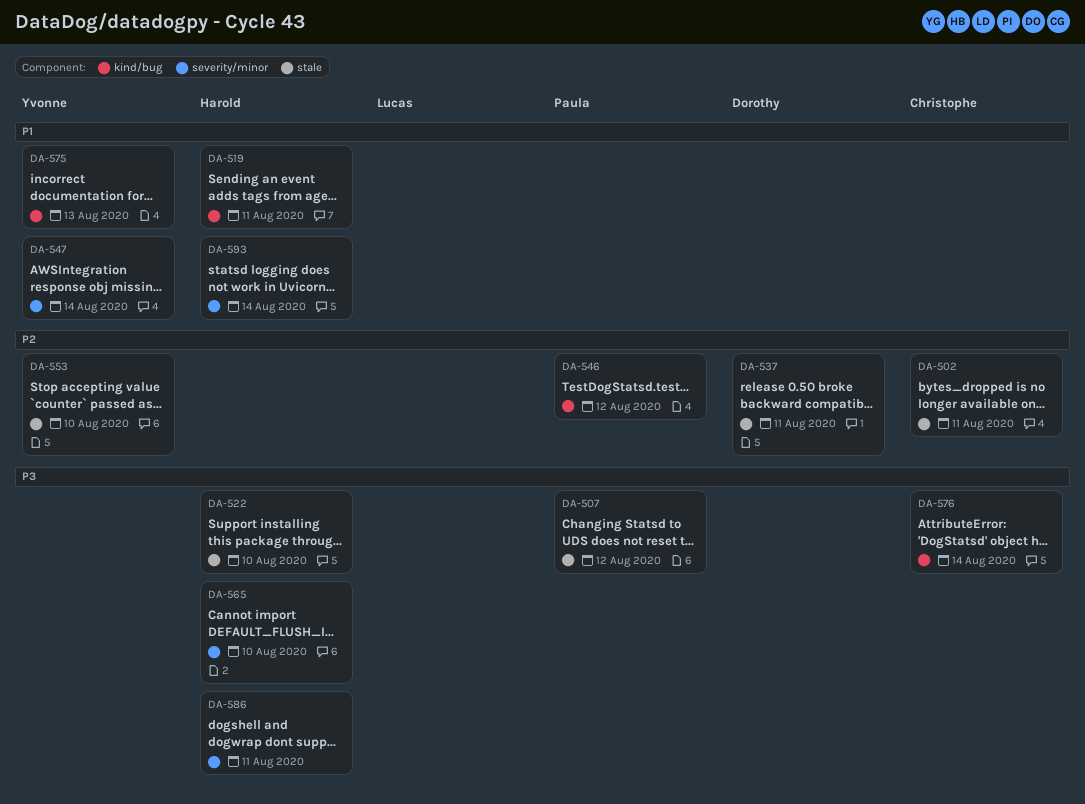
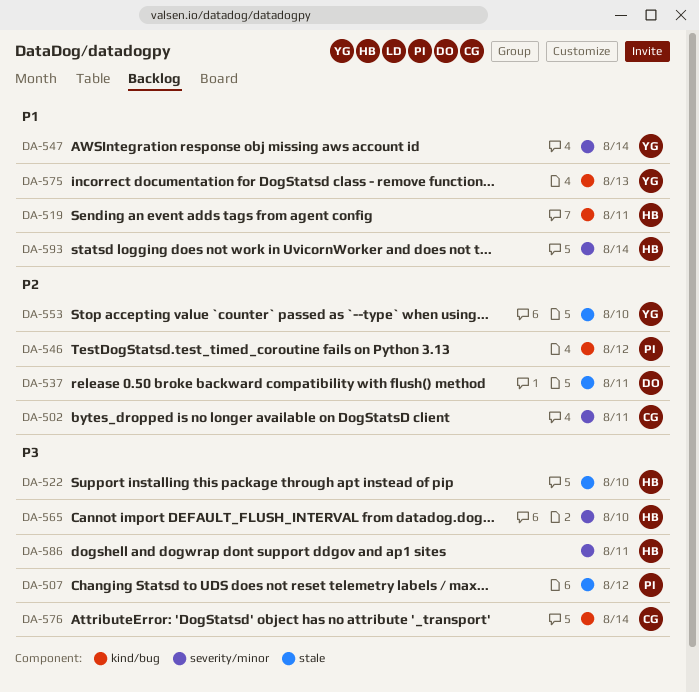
DA-502, label: stale -> severity/minor

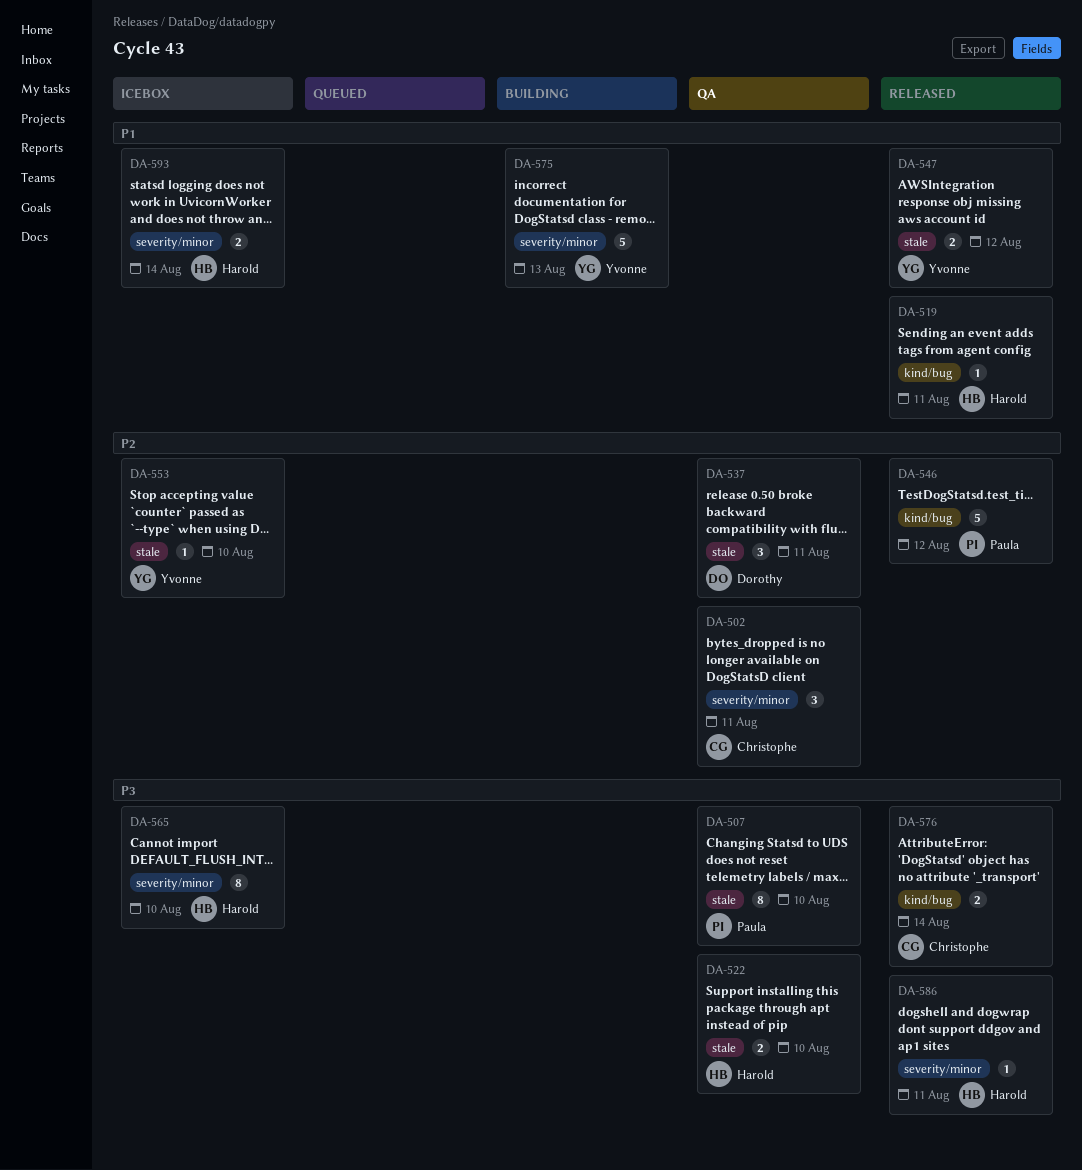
DA-507, due: Aug 12 -> Aug 10
DA-547, label: severity/minor -> stale
DA-547, due: Aug 14 -> Aug 12
DA-575, label: kind/bug -> severity/minor

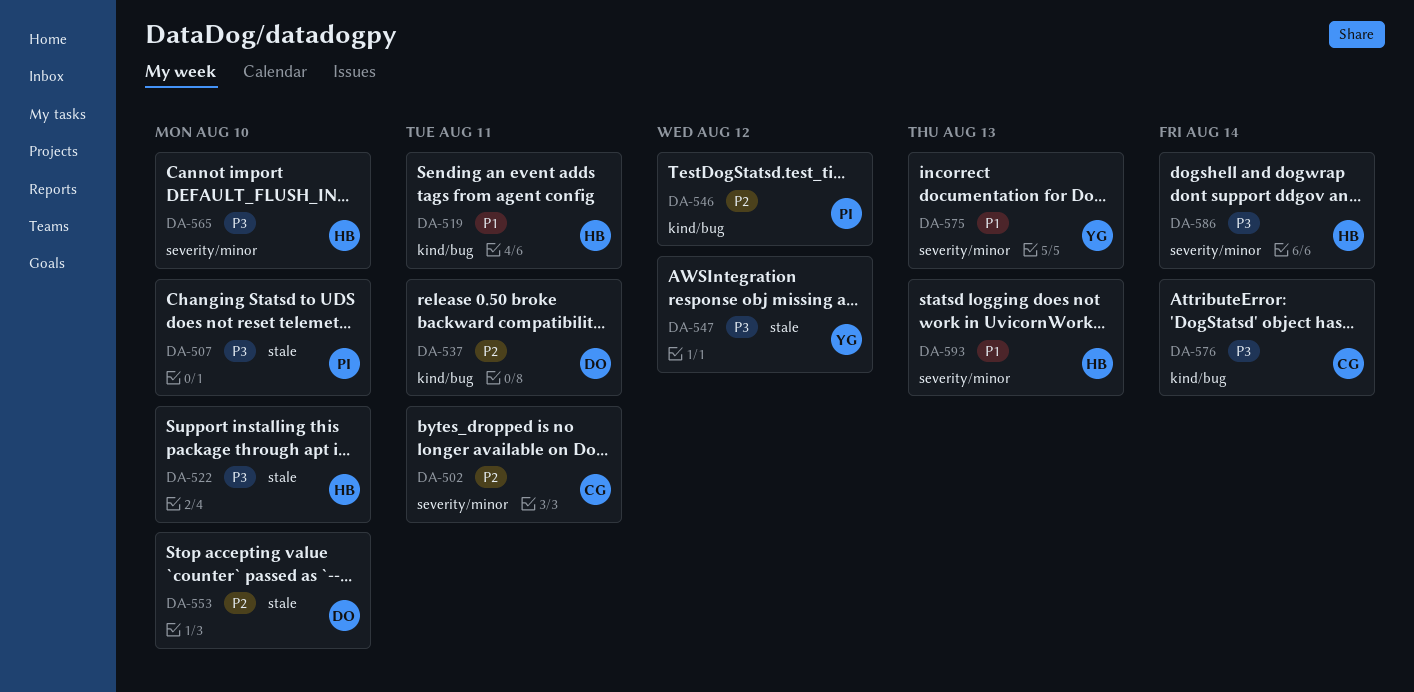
DA-537, label: stale -> kind/bug
DA-547, priority: P1 -> P3
DA-553, owner: Yvonne -> Dorothy
DA-586, due: Aug 11 -> Aug 14
DA-593, due: Aug 14 -> Aug 13

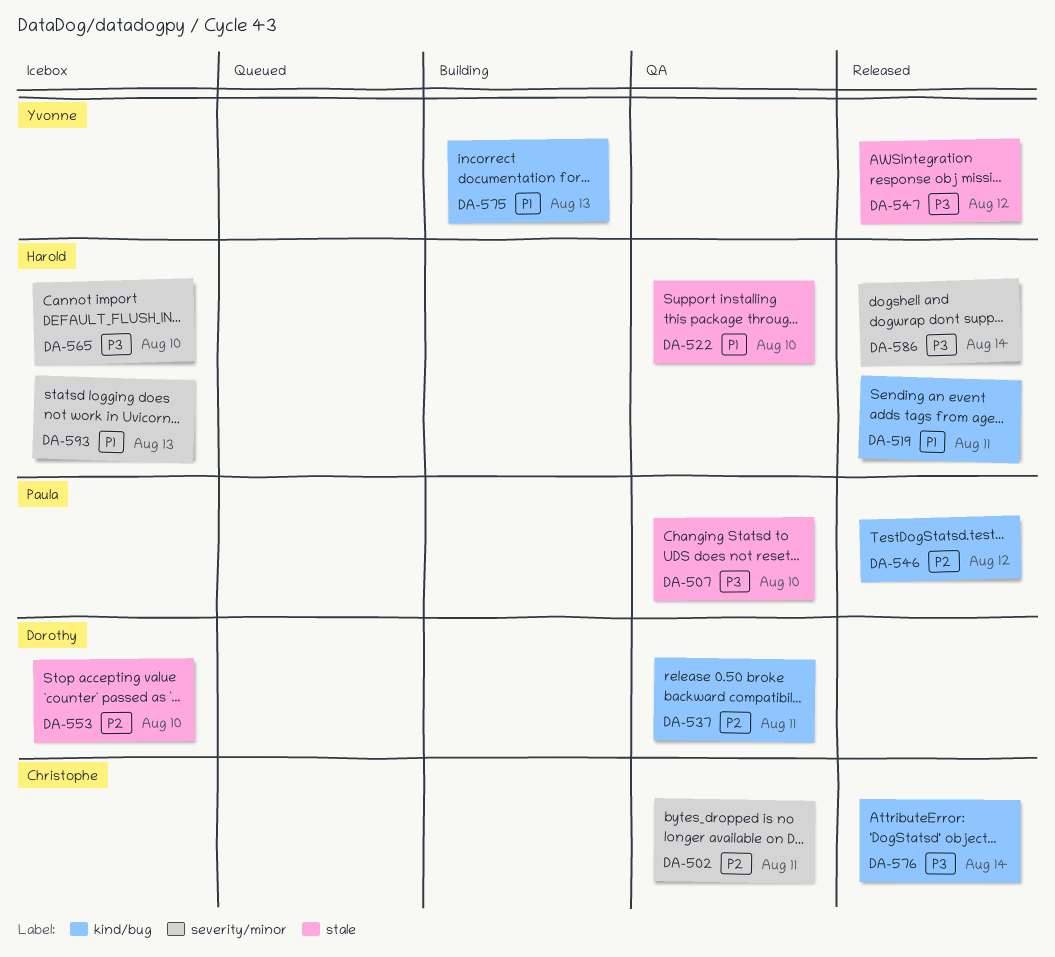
DA-522, priority: P3 -> P1
DA-575, label: severity/minor -> kind/bug

